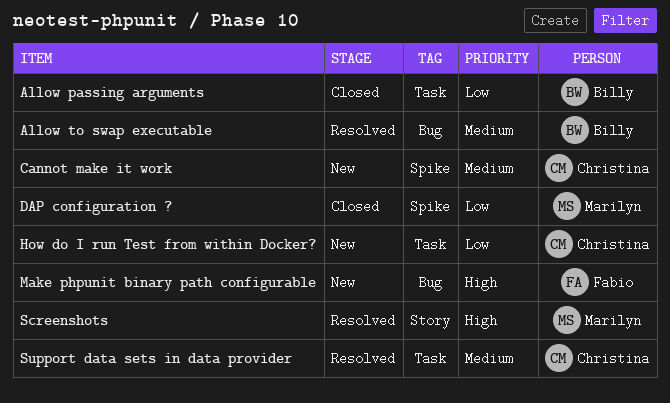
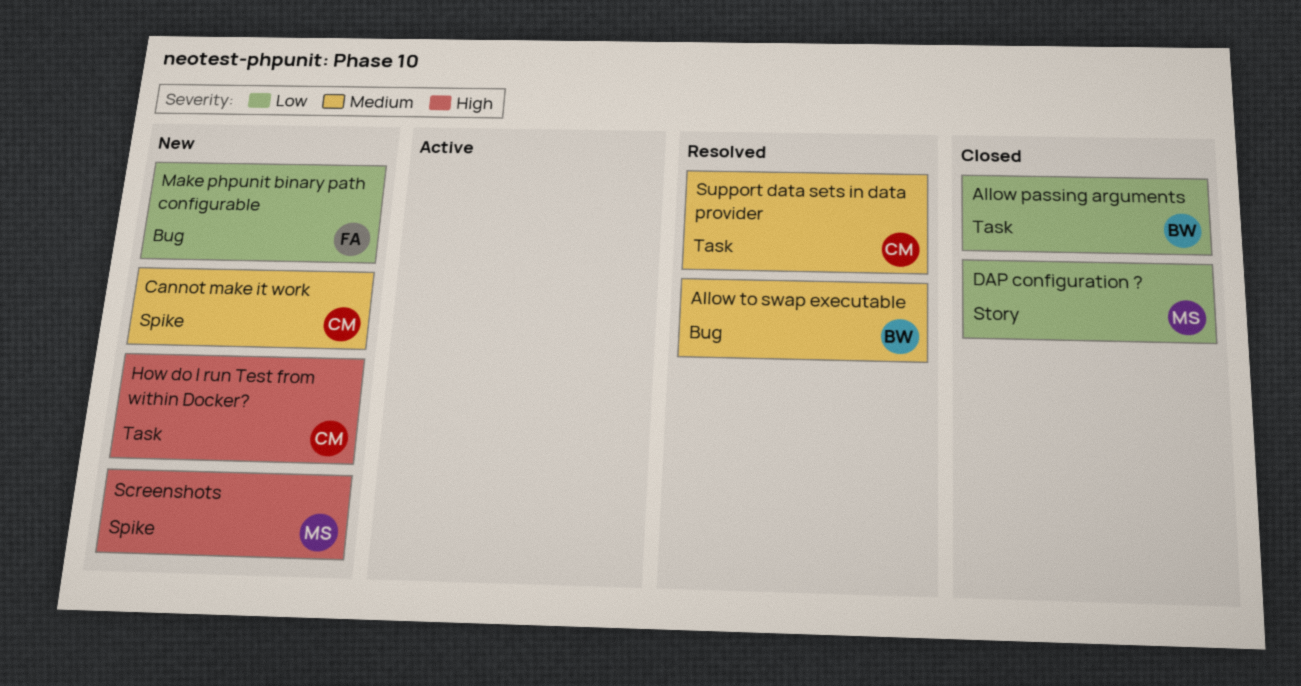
DAP configuration ?, label: Spike -> Story
How do I run Test from within Docker?, priority: Low -> High
Make phpunit binary path configurable, priority: High -> Low
Screenshots, status: Resolved -> New
Screenshots, label: Story -> Spike

